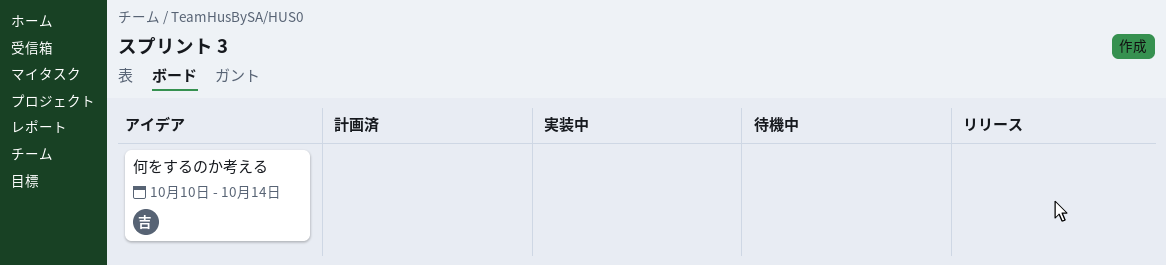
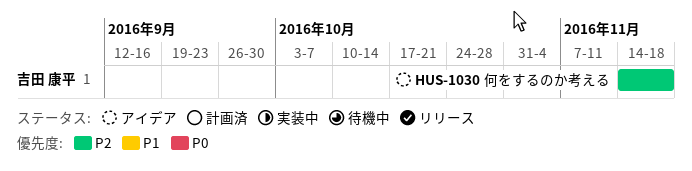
何をするのか考える, start: Oct 10 -> Nov 14
何をするのか考える, due: Oct 14 -> Nov 18

